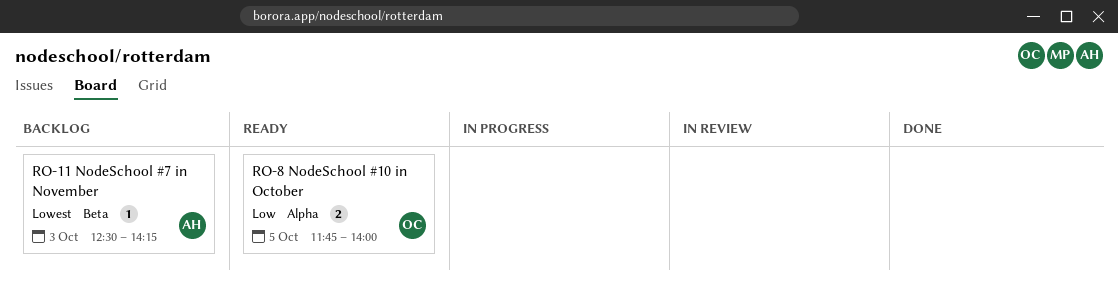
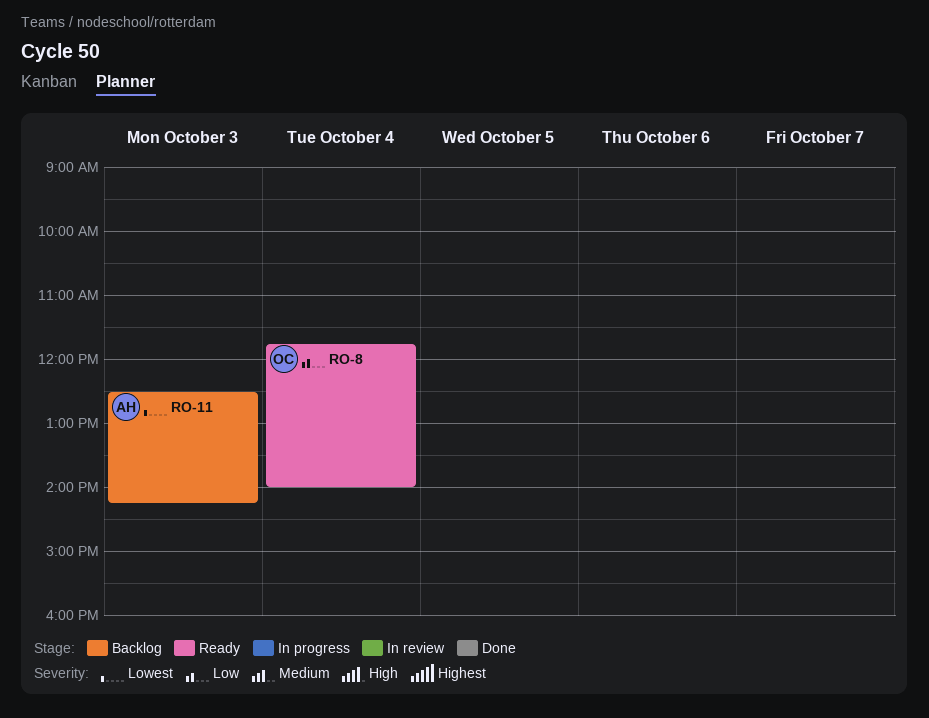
RO-8, day: Oct 5 -> Oct 4

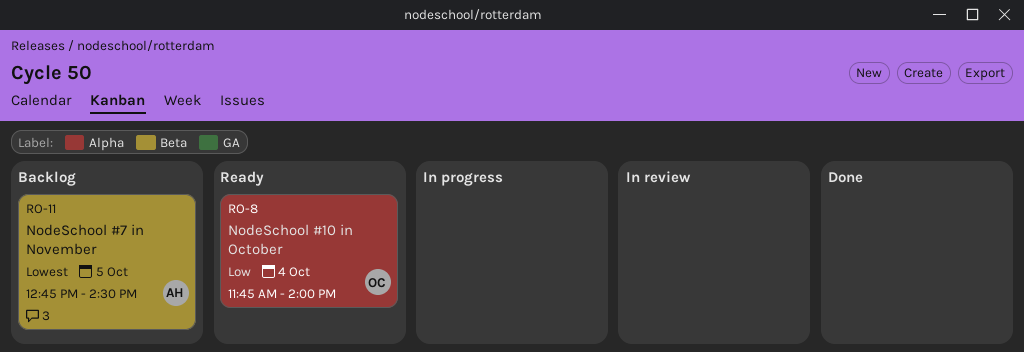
RO-11, day: Oct 3 -> Oct 5
RO-11, begins: 12:30 -> 12:45
RO-11, ends: 14:15 -> 14:30

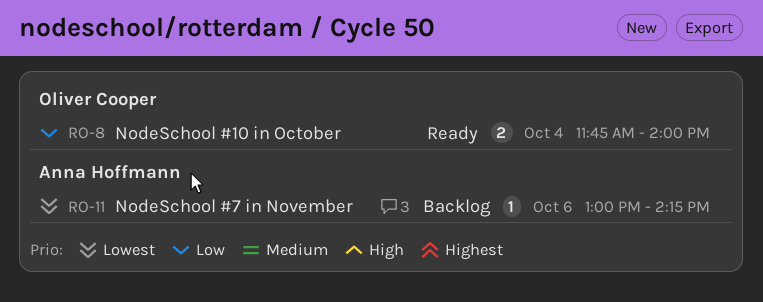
RO-11, day: Oct 5 -> Oct 6
RO-11, begins: 12:45 -> 13:00
RO-11, ends: 14:30 -> 14:15

